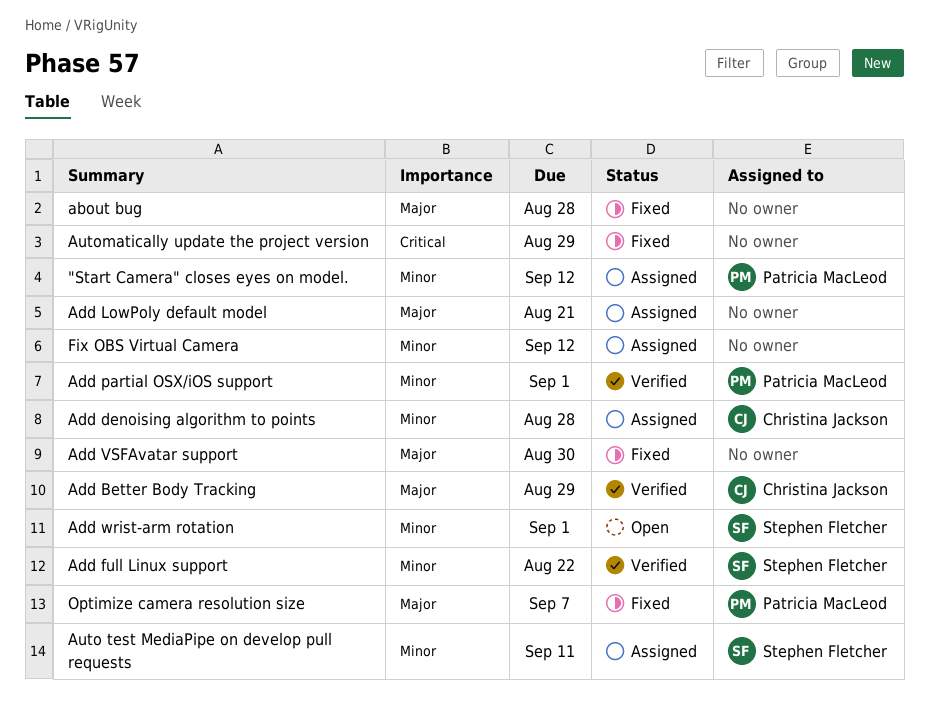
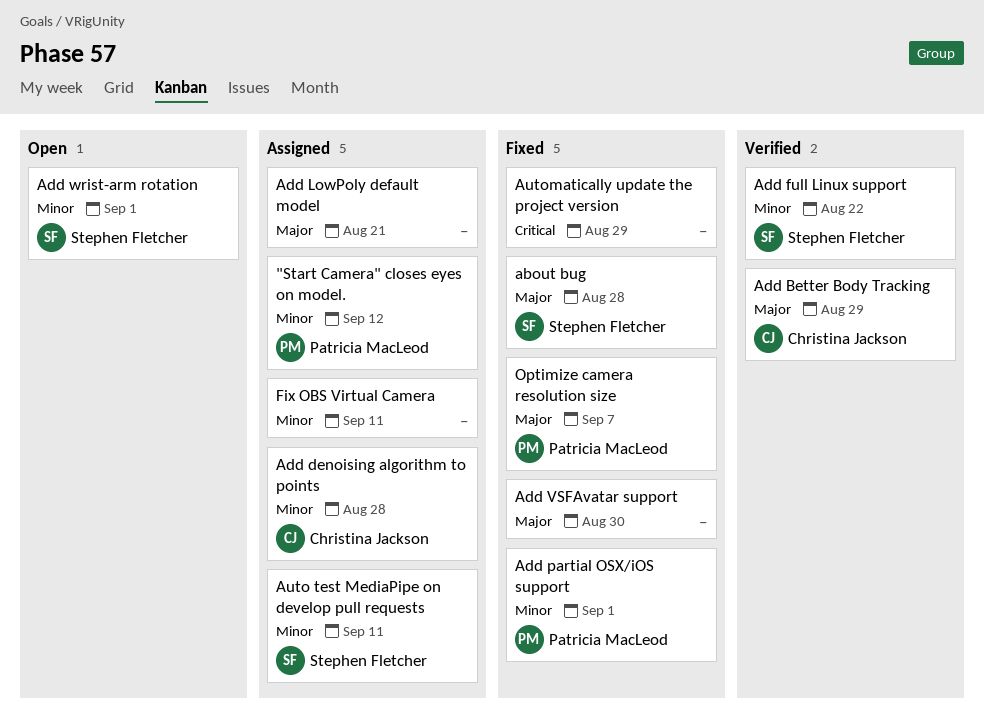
about bug, owner: none -> Stephen Fletcher
Add partial OSX/iOS support, status: Verified -> Fixed
Fix OBS Virtual Camera, due: Sep 12 -> Sep 11

